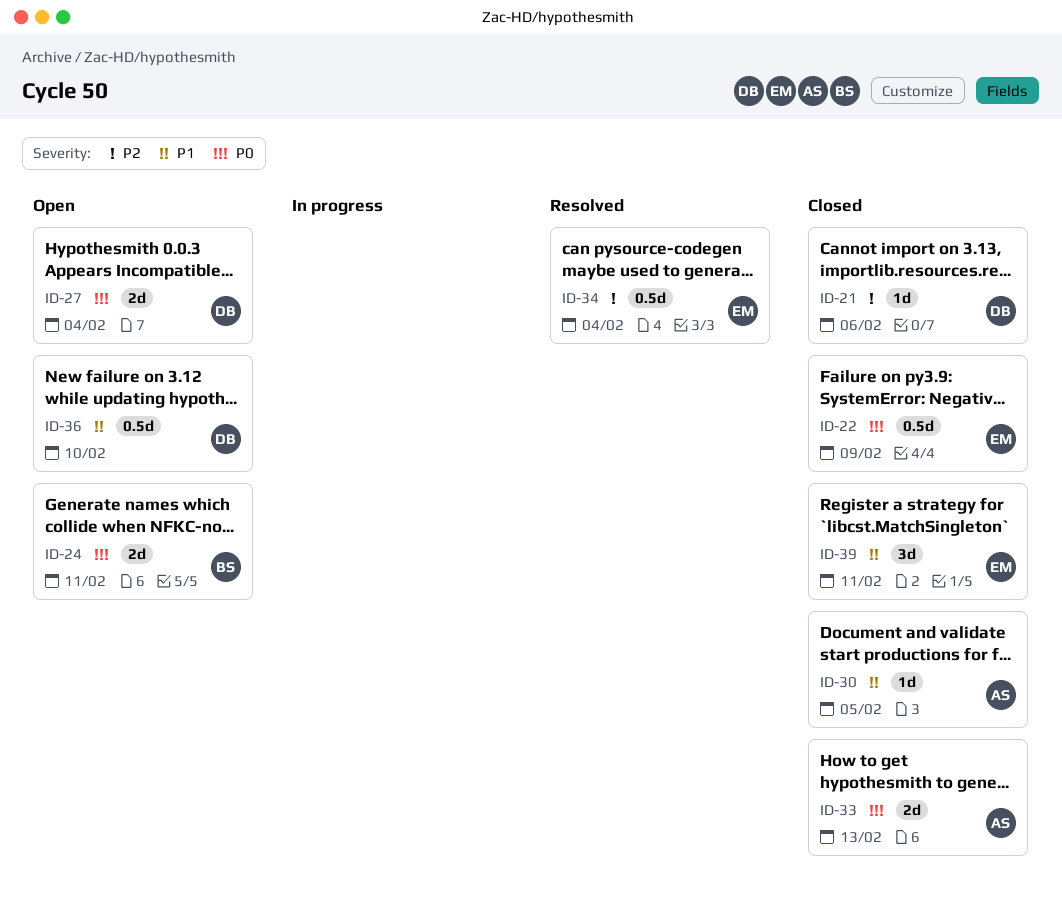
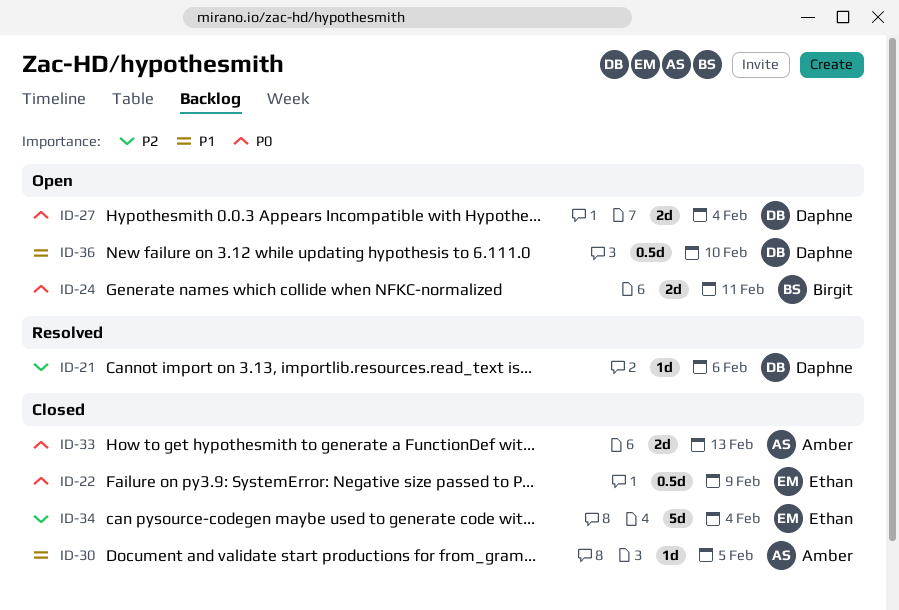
ID-21, status: Closed -> Resolved
ID-34, status: Resolved -> Closed
ID-34, estimate: 0.5d -> 5d
ID-39: present -> none

